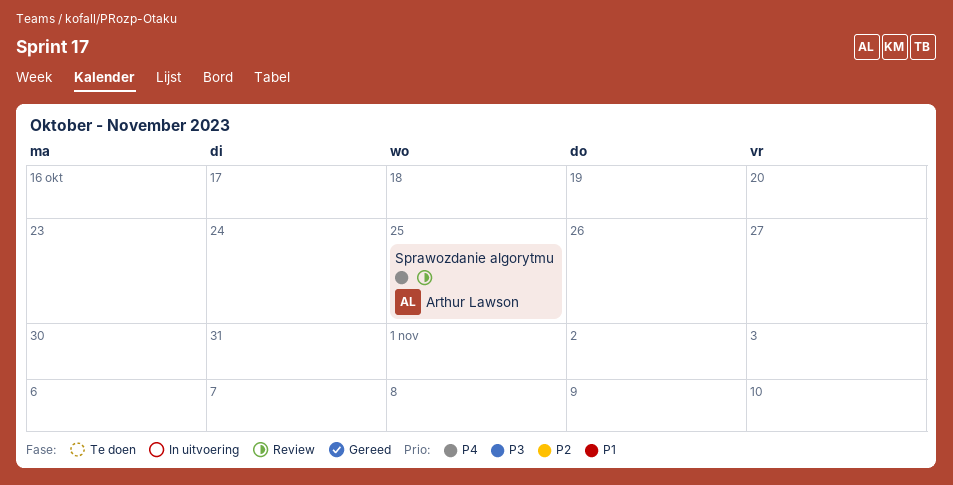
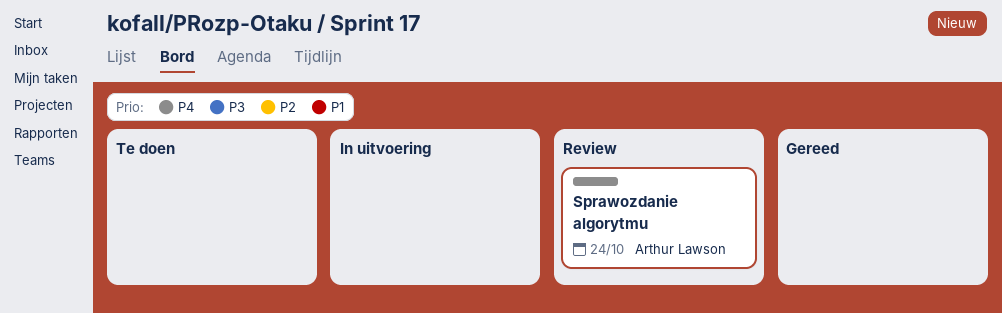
Sprawozdanie algorytmu, due: Oct 25 -> Oct 24

